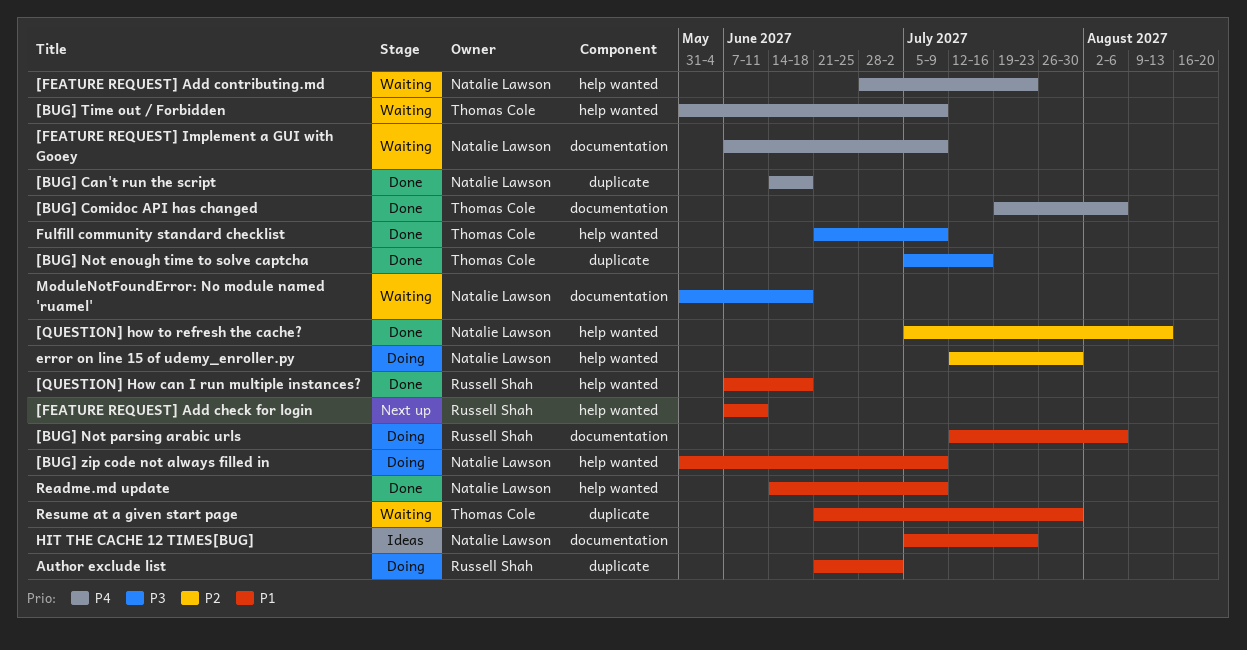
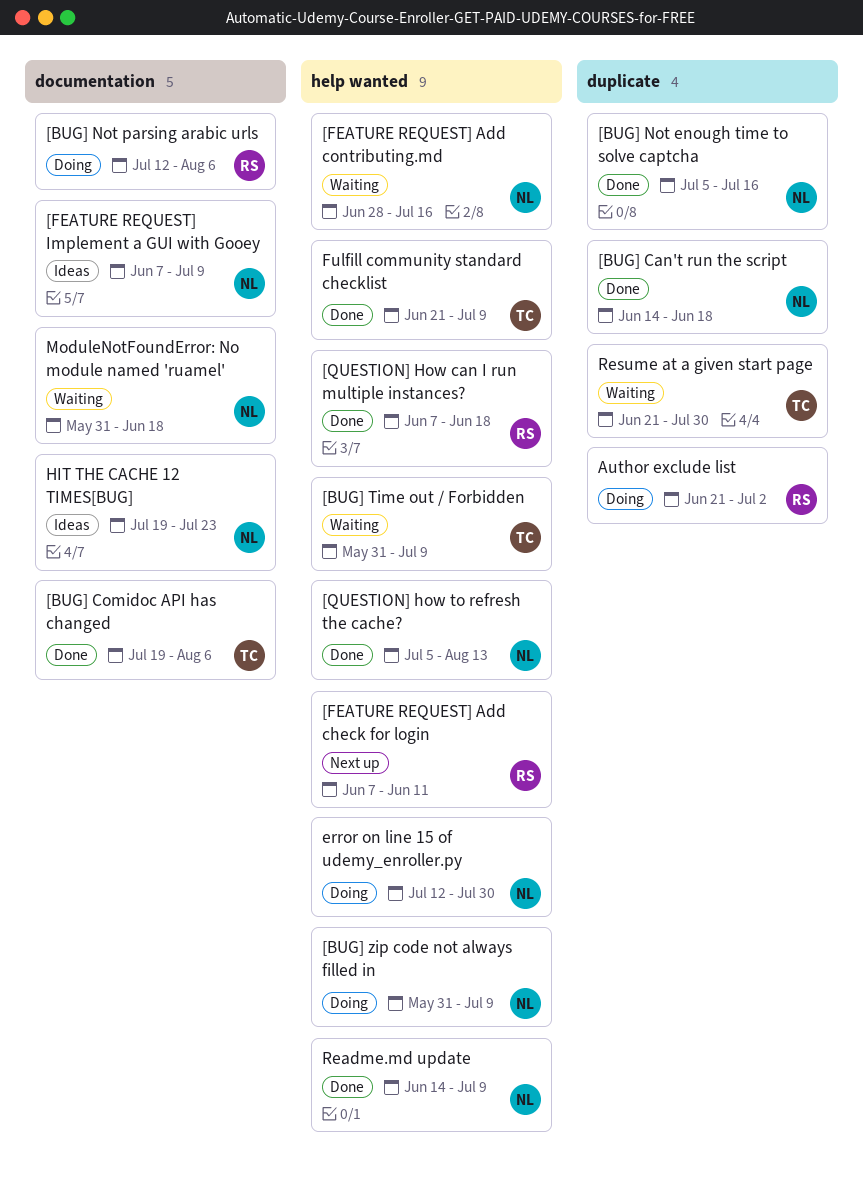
[BUG] Not enough time to solve captcha, owner: Thomas Cole -> Natalie Lawson
[FEATURE REQUEST] Add contributing.md, due: Jul 23 -> Jul 16
[FEATURE REQUEST] Implement a GUI with Gooey, status: Waiting -> Ideas
HIT THE CACHE 12 TIMES[BUG], start: Jul 5 -> Jul 19

